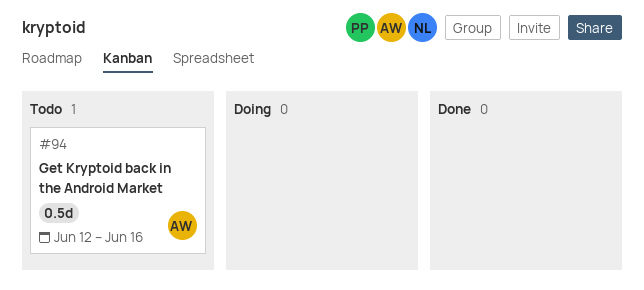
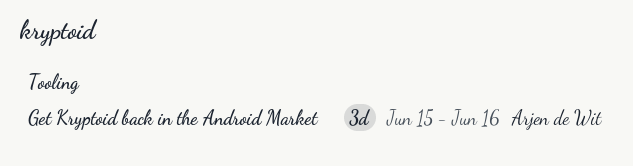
Get Kryptoid back in the Android Market, estimate: 0.5d -> 3d
Get Kryptoid back in the Android Market, start: Jun 12 -> Jun 15

